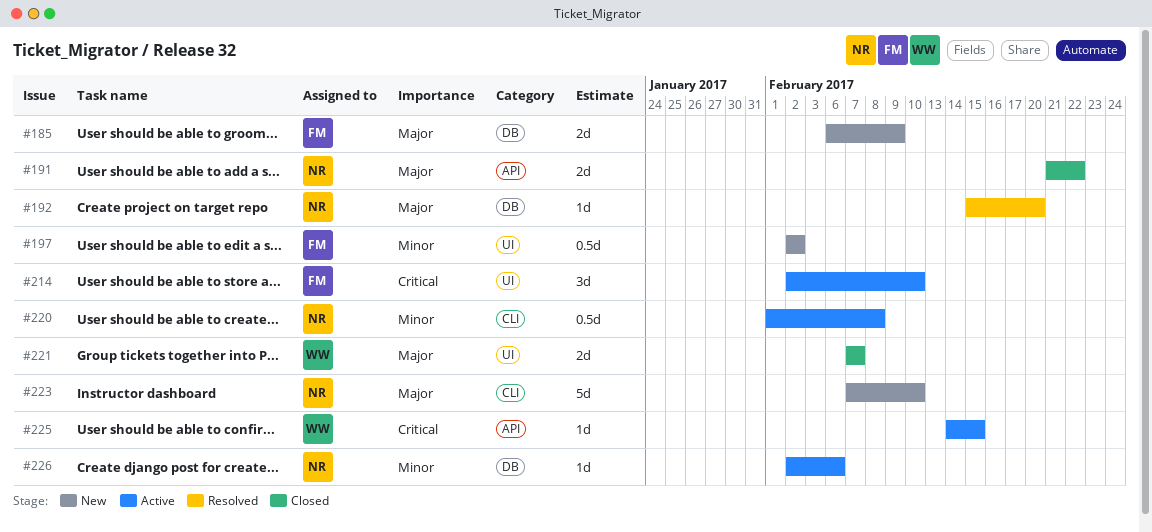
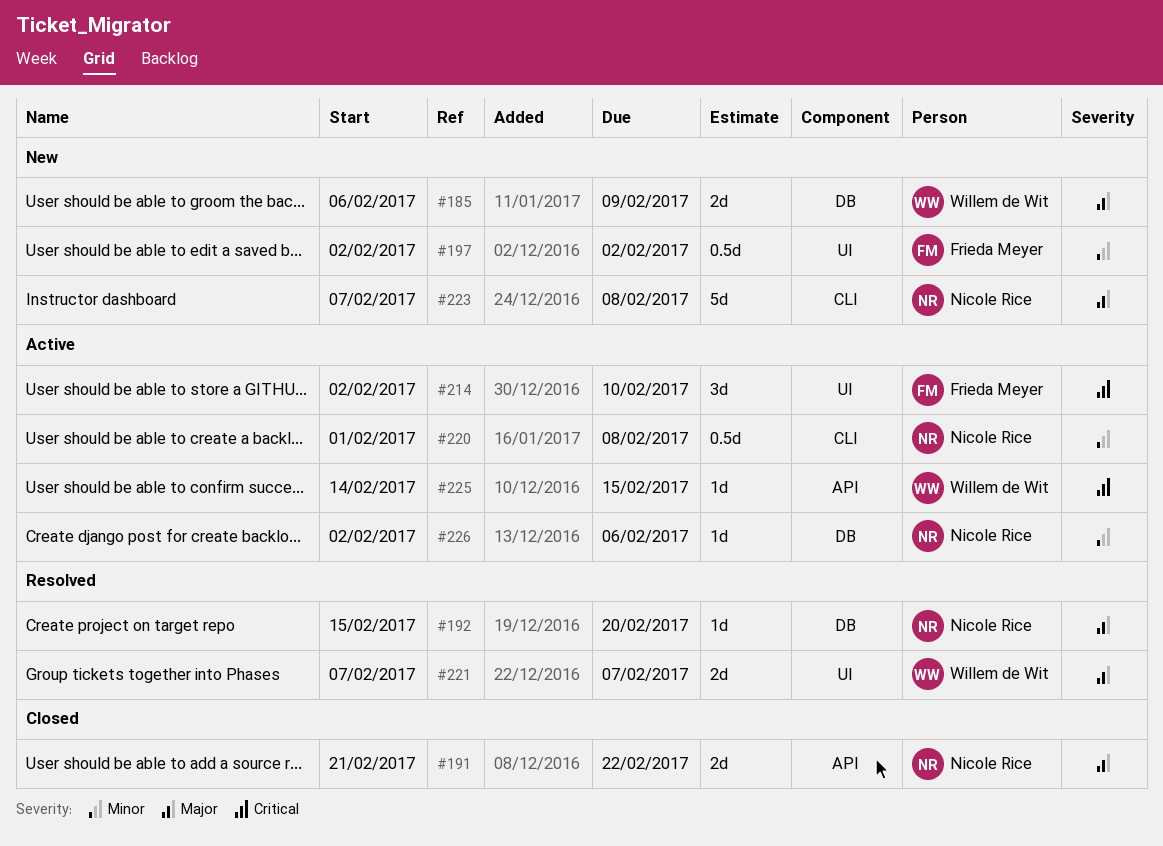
#185, owner: Frieda Meyer -> Willem de Wit
#221, status: Closed -> Resolved
#223, due: Feb 10 -> Feb 8

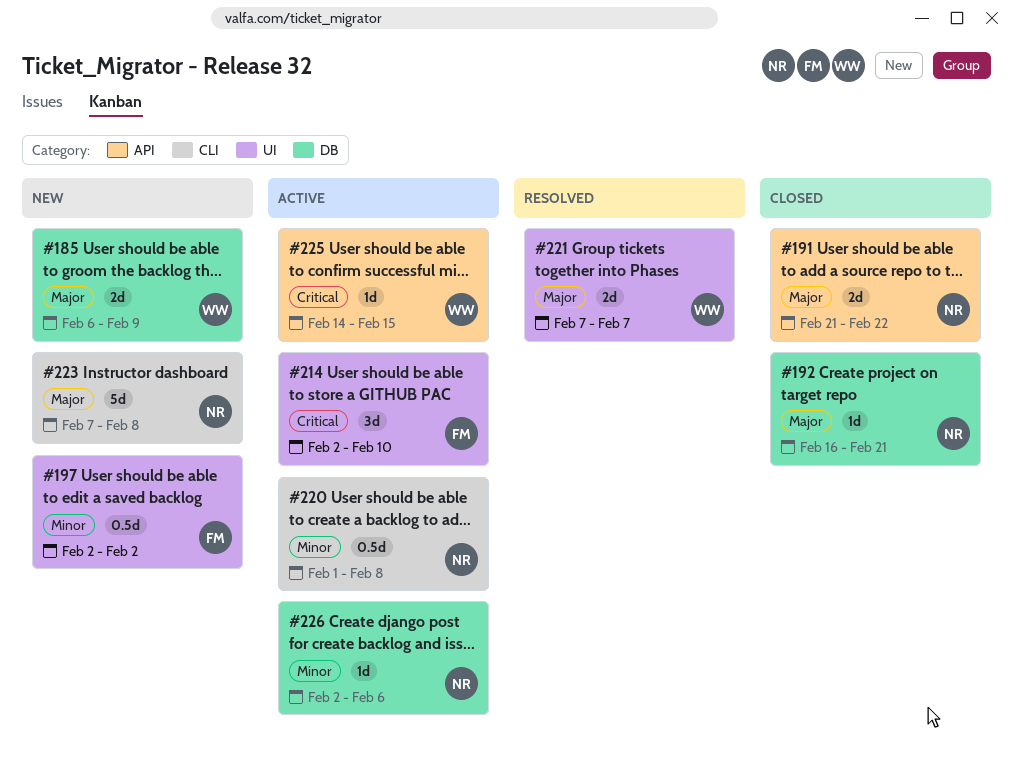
#192, status: Resolved -> Closed
#192, start: Feb 15 -> Feb 16
#192, due: Feb 20 -> Feb 21

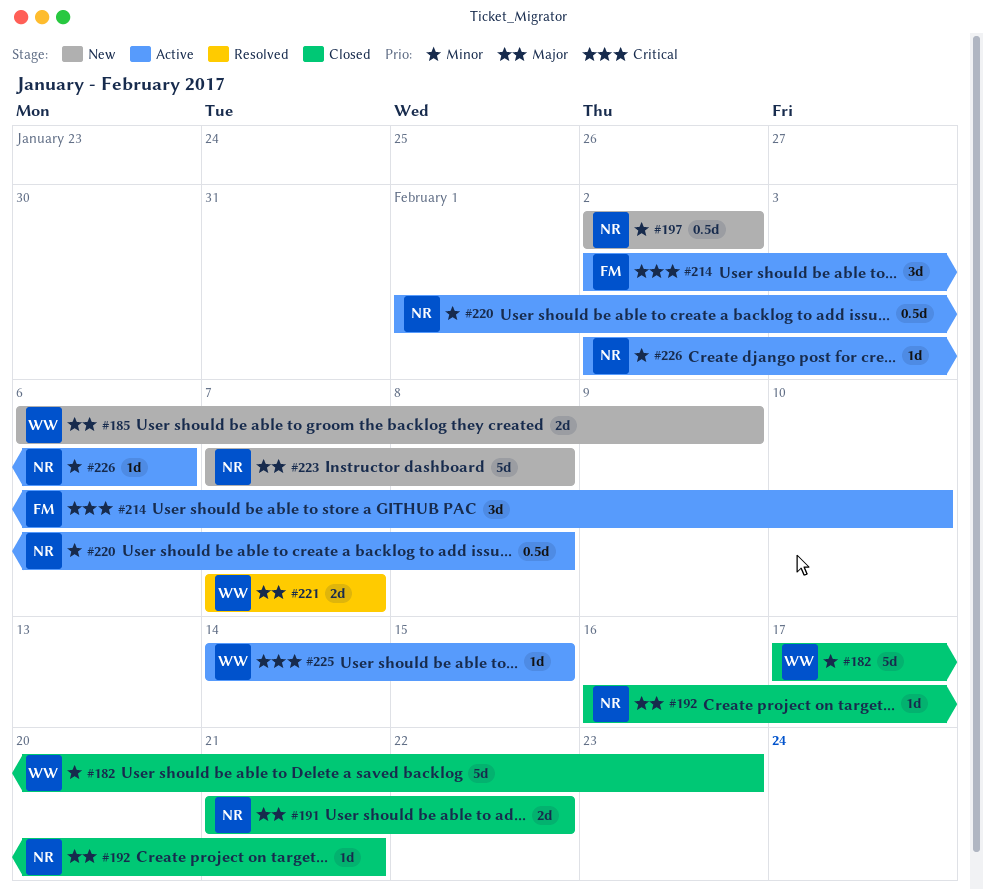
#182: none -> present
#197, owner: FM -> NR

